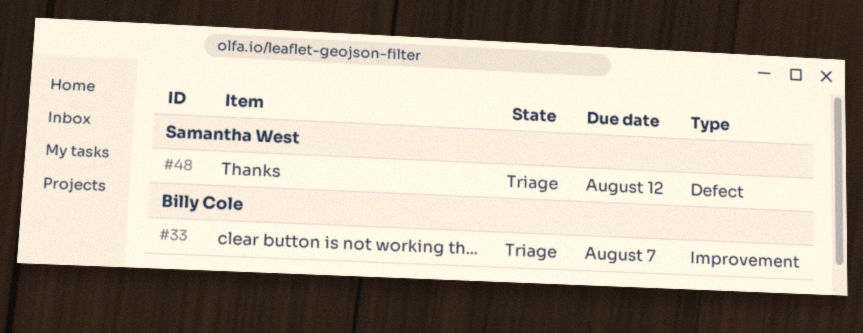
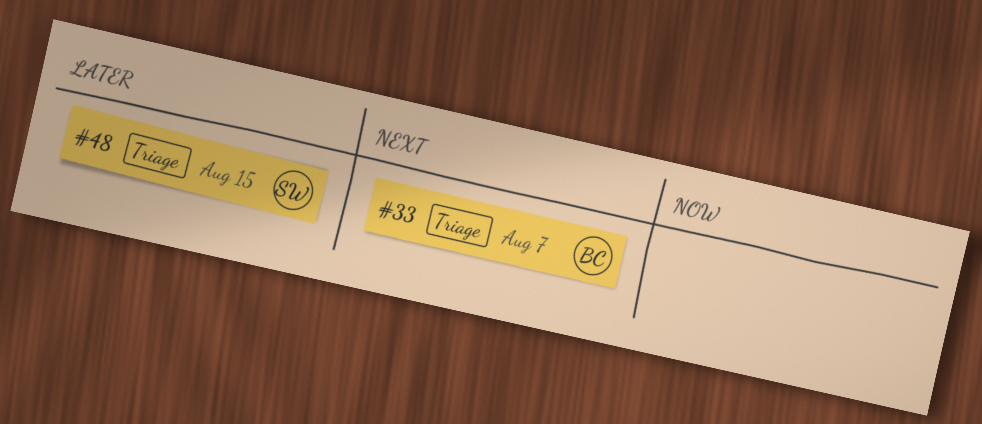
#48, due: Aug 12 -> Aug 15

